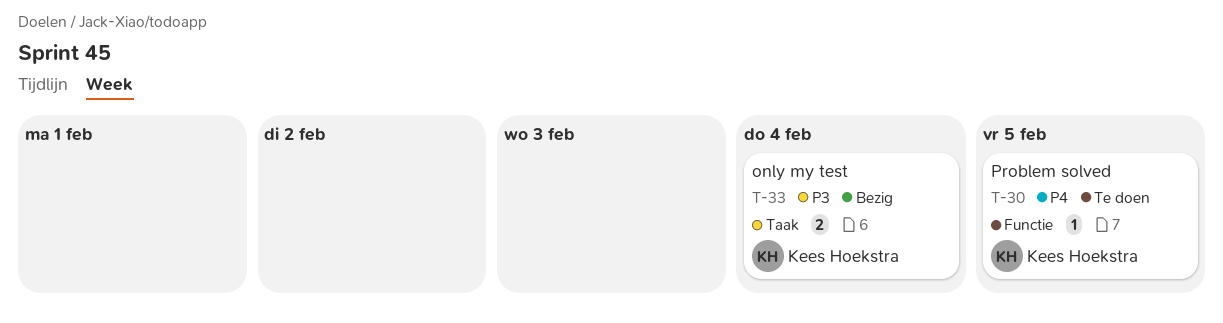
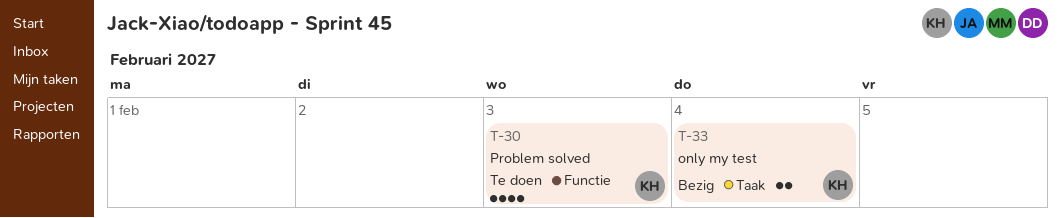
T-30, estimate: 1 -> 4
T-30, due: Feb 5 -> Feb 3

